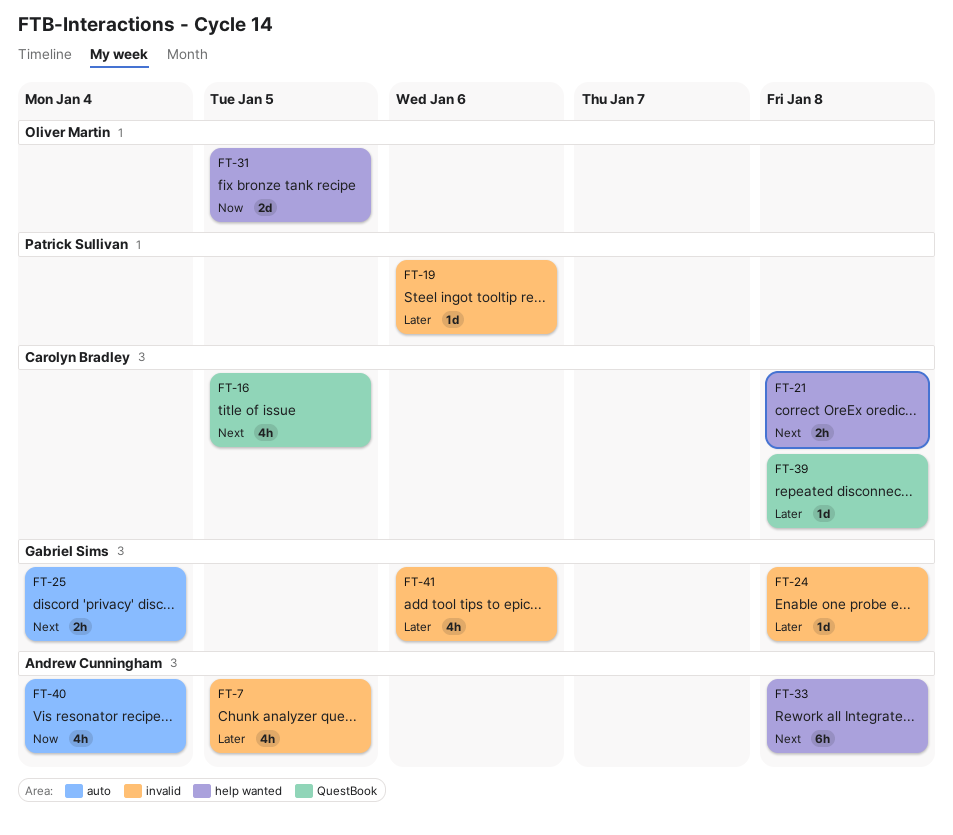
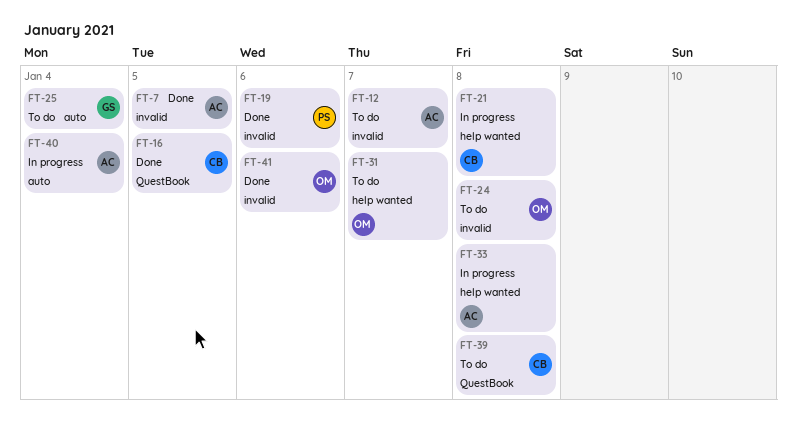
FT-12: none -> present
FT-24, owner: Gabriel Sims -> Oliver Martin
FT-31, due: Jan 5 -> Jan 7
FT-41, owner: Gabriel Sims -> Oliver Martin

